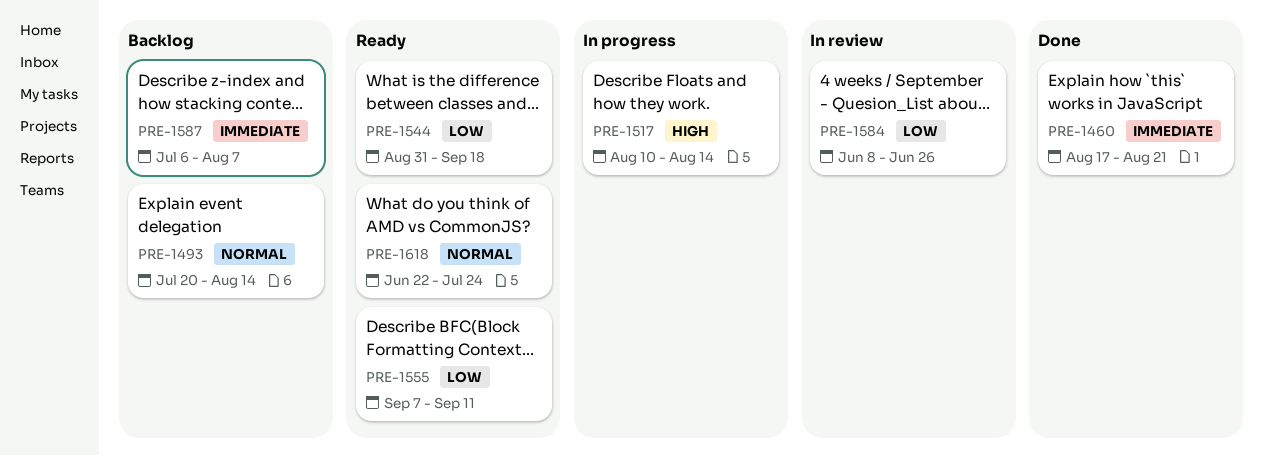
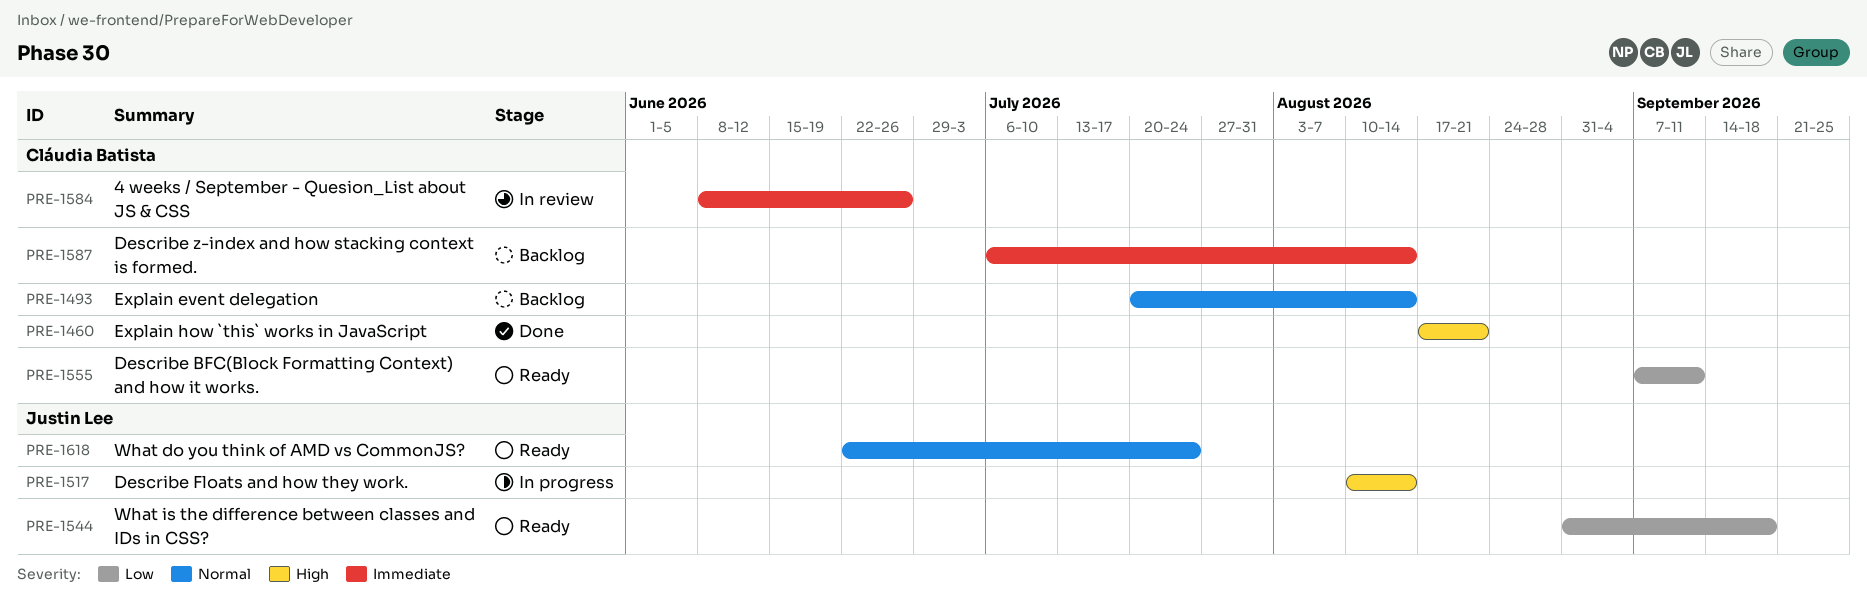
PRE-1460, priority: Immediate -> High
PRE-1584, priority: Low -> Immediate
PRE-1587, due: Aug 7 -> Aug 14

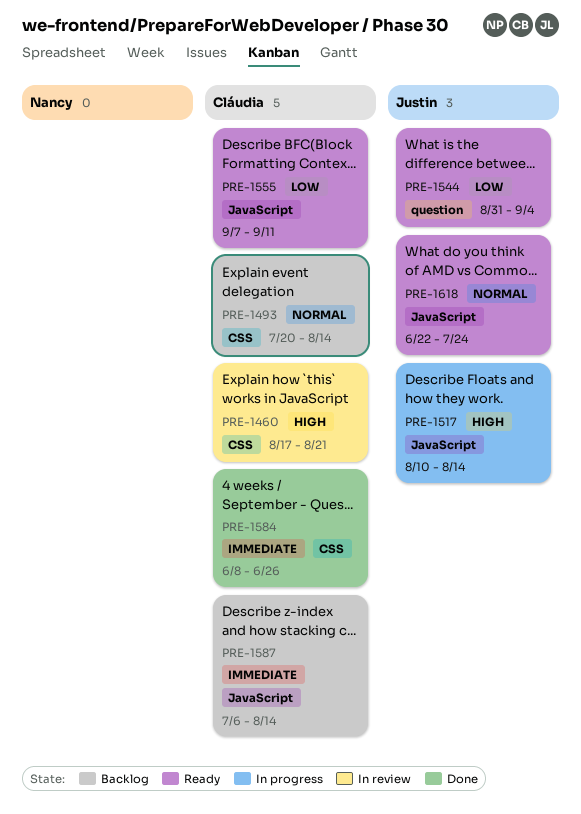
PRE-1460, status: Done -> In review
PRE-1544, due: Sep 18 -> Sep 4
PRE-1584, status: In review -> Done

